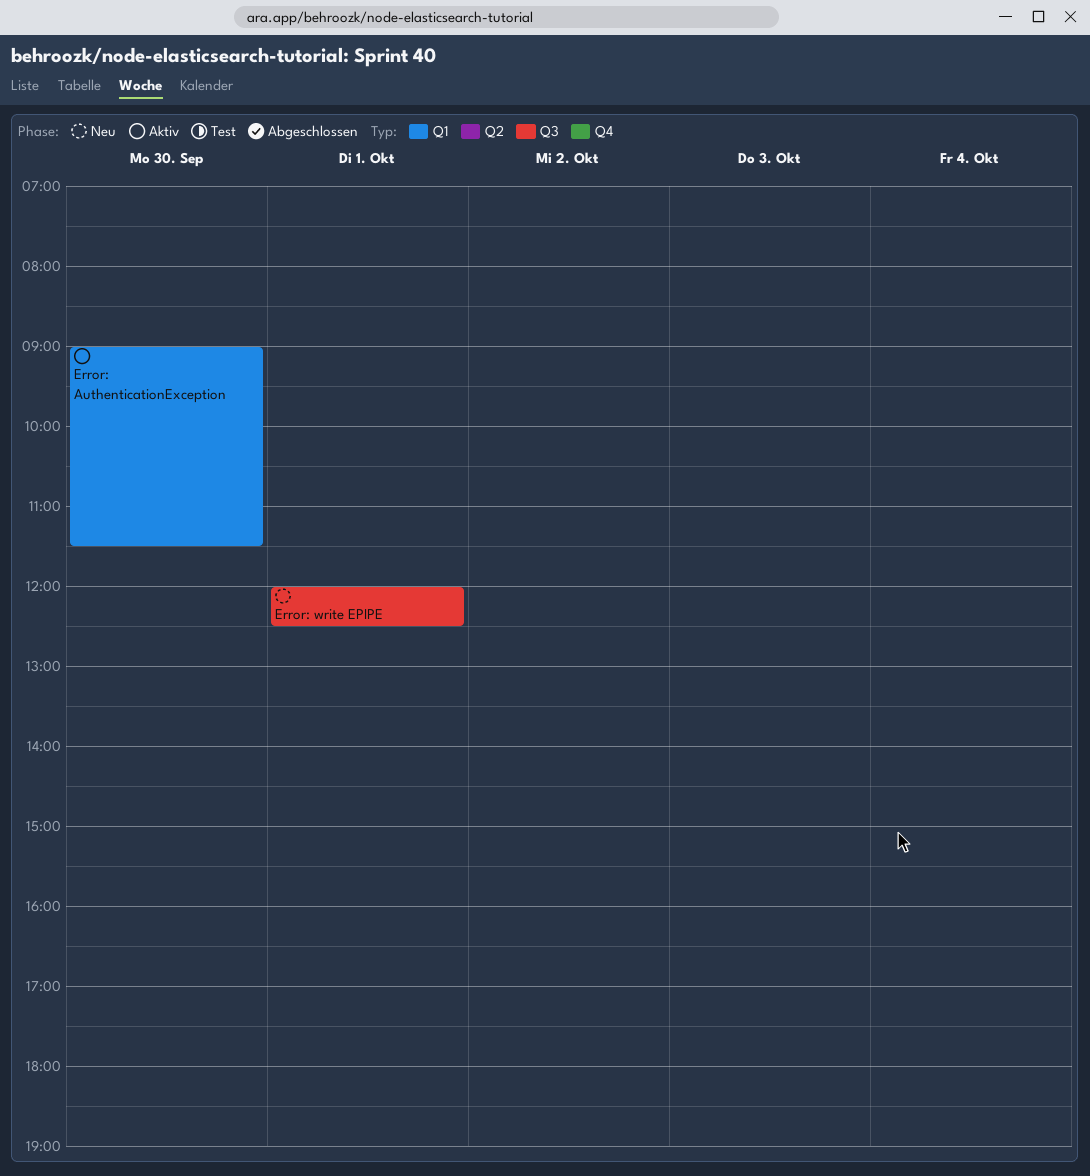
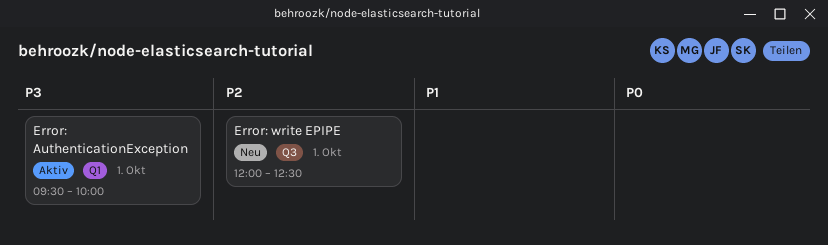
Error: AuthenticationException, day: Sep 30 -> Oct 1
Error: AuthenticationException, begins: 09:00 -> 09:30
Error: AuthenticationException, ends: 11:30 -> 10:00

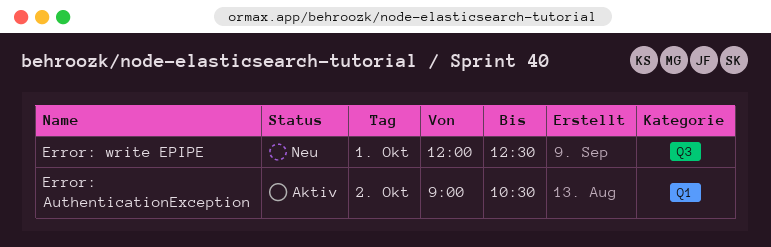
Error: AuthenticationException, day: Oct 1 -> Oct 2
Error: AuthenticationException, begins: 09:30 -> 09:00
Error: AuthenticationException, ends: 10:00 -> 10:30

